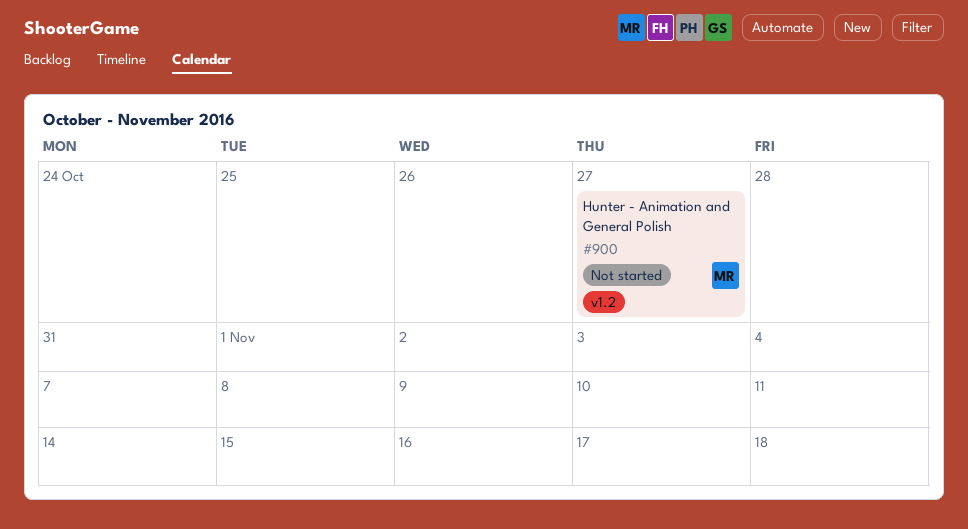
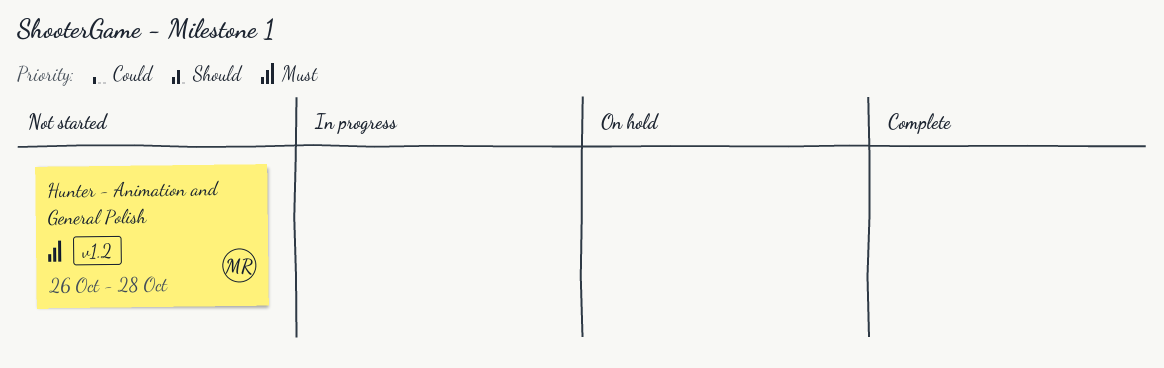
Hunter - Animation and General Polish, due: Oct 27 -> Oct 28

